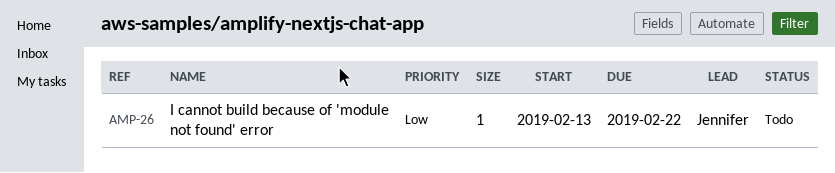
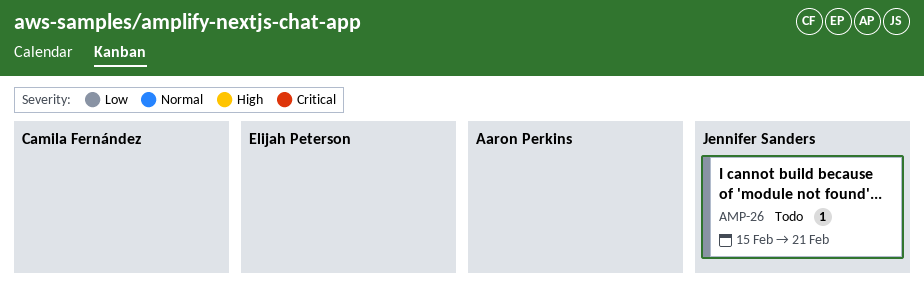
AMP-26, start: Feb 13 -> Feb 15
AMP-26, due: Feb 22 -> Feb 21

